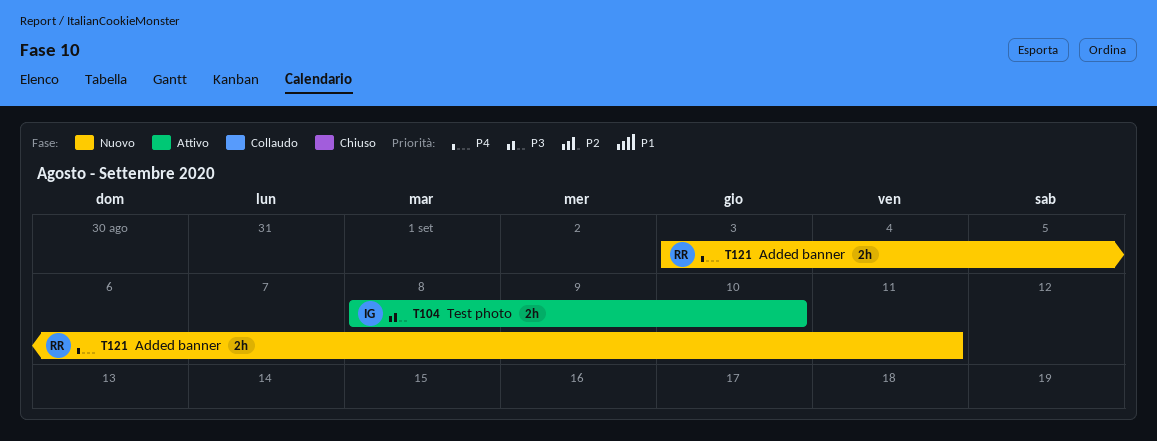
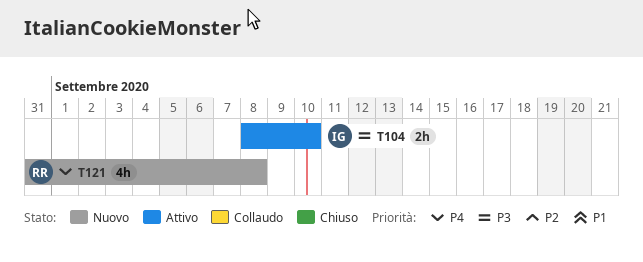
T121, estimate: 2h -> 4h
T121, start: Sep 3 -> Aug 31
T121, due: Sep 11 -> Sep 8

